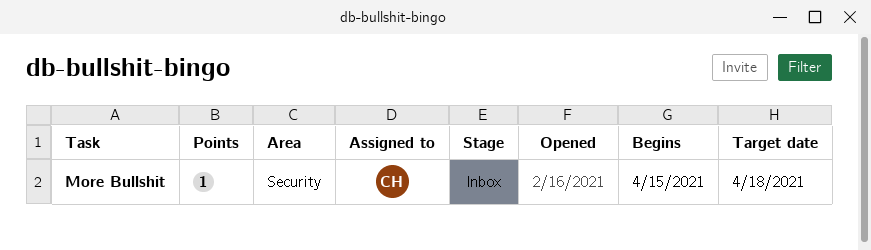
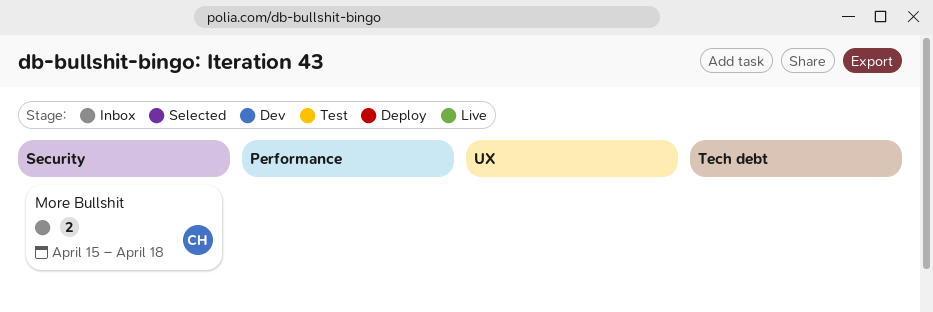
More Bullshit, estimate: 1 -> 2

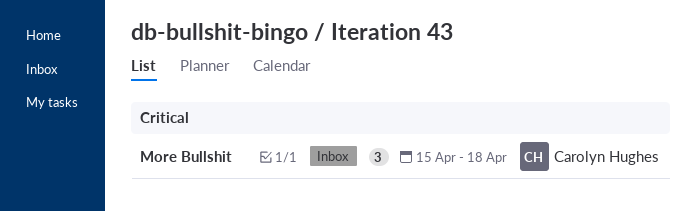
More Bullshit, estimate: 2 -> 3

